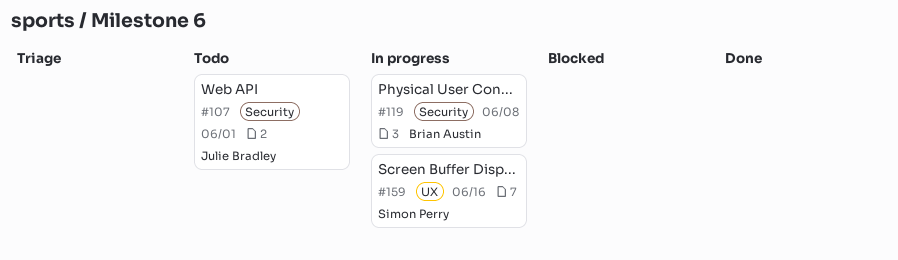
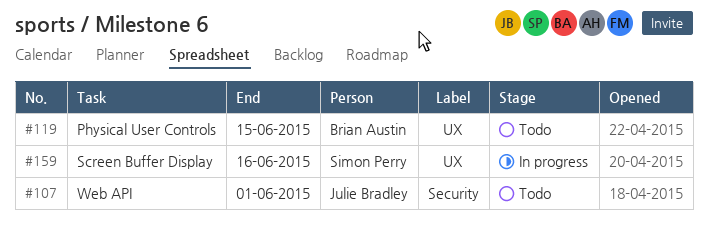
#119, status: In progress -> Todo
#119, label: Security -> UX
#119, due: Jun 8 -> Jun 15

